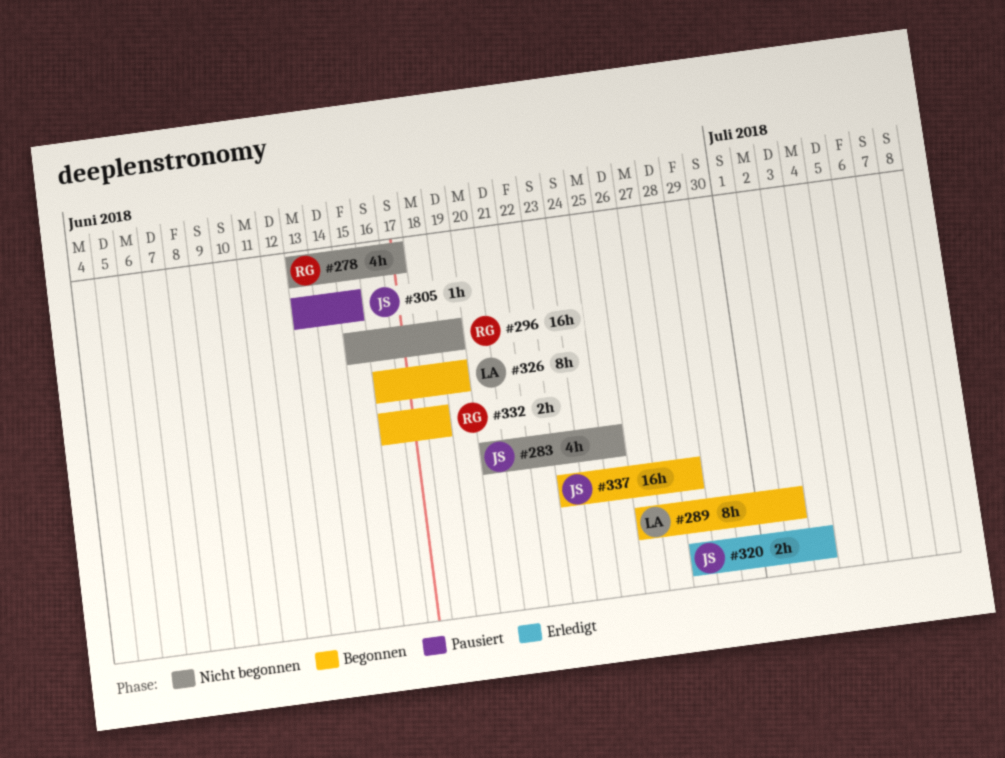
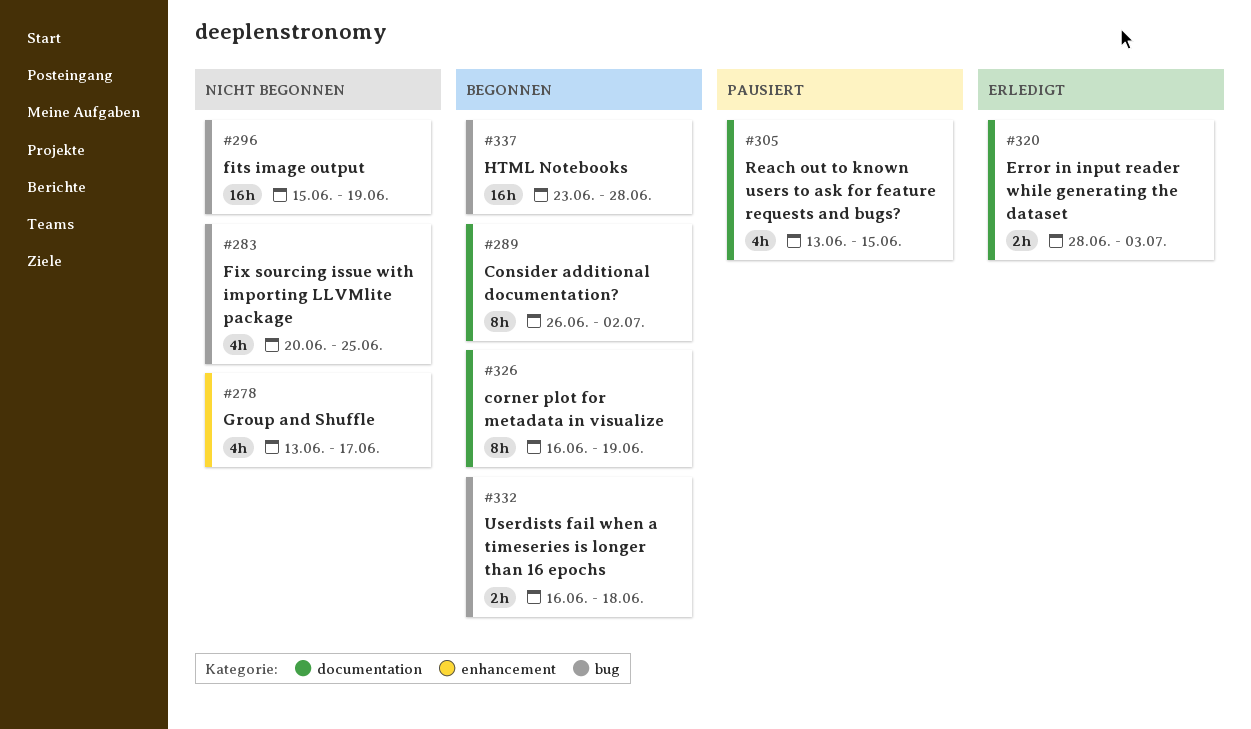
#305, estimate: 1h -> 4h

